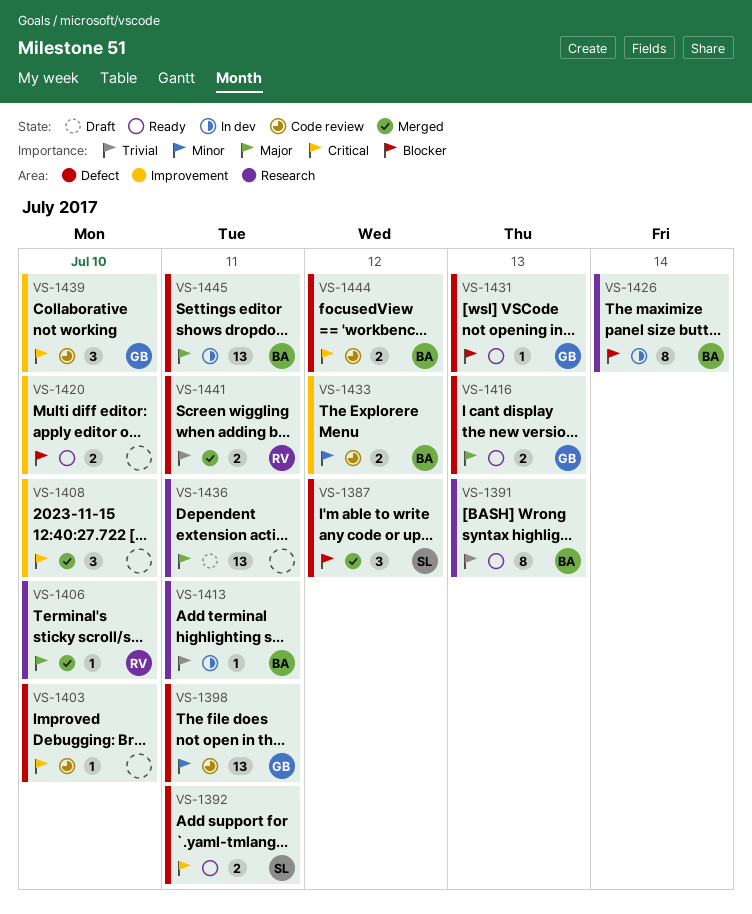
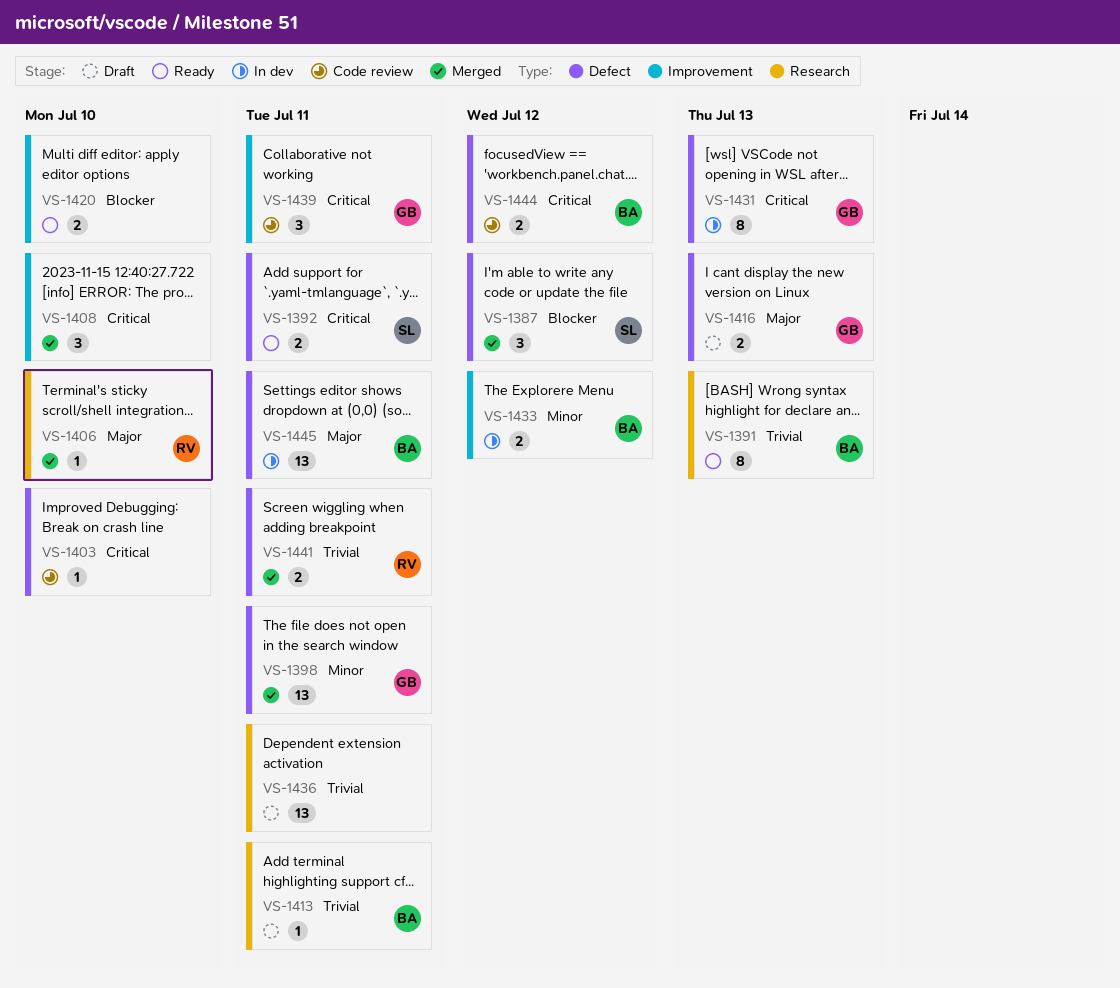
VS-1398, status: Code review -> Merged
VS-1413, status: In dev -> Draft
VS-1416, status: Ready -> Draft
VS-1426: present -> none
VS-1431, status: Ready -> In dev
VS-1431, priority: Blocker -> Critical
VS-1431, estimate: 1 -> 8
VS-1433, status: Code review -> In dev
VS-1436, priority: Major -> Trivial
VS-1439, due: Jul 10 -> Jul 11

